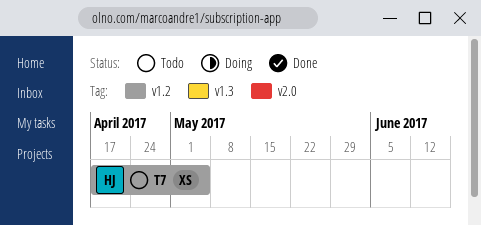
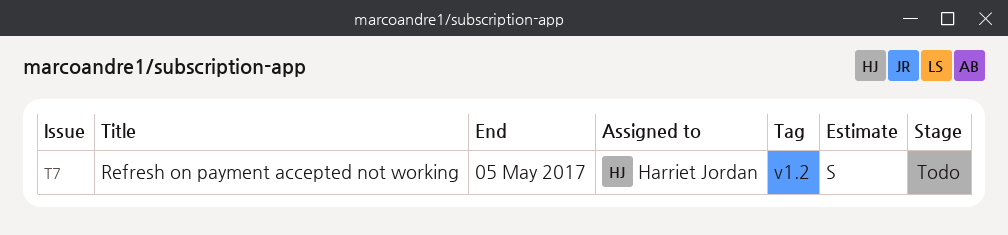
T7, estimate: XS -> S

